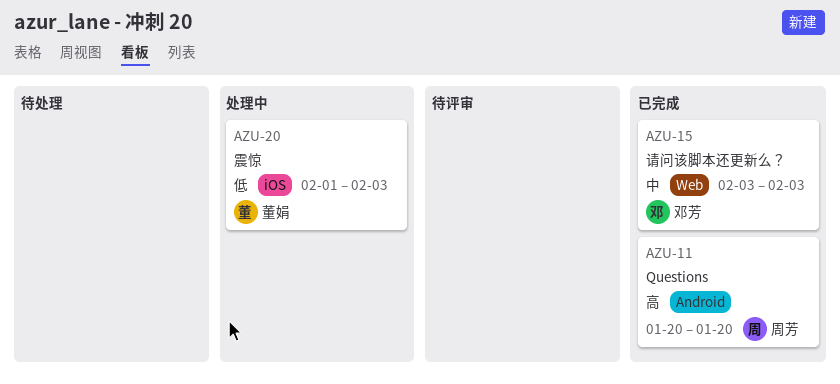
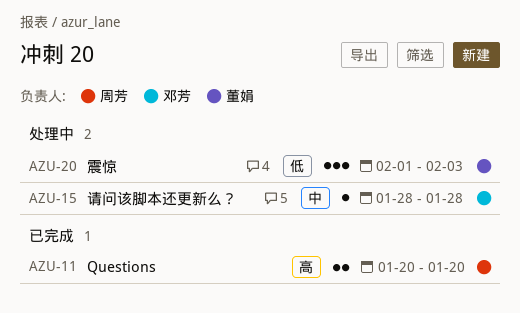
AZU-15, status: 已完成 -> 处理中
AZU-15, start: Feb 3 -> Jan 28
AZU-15, due: Feb 3 -> Jan 28

